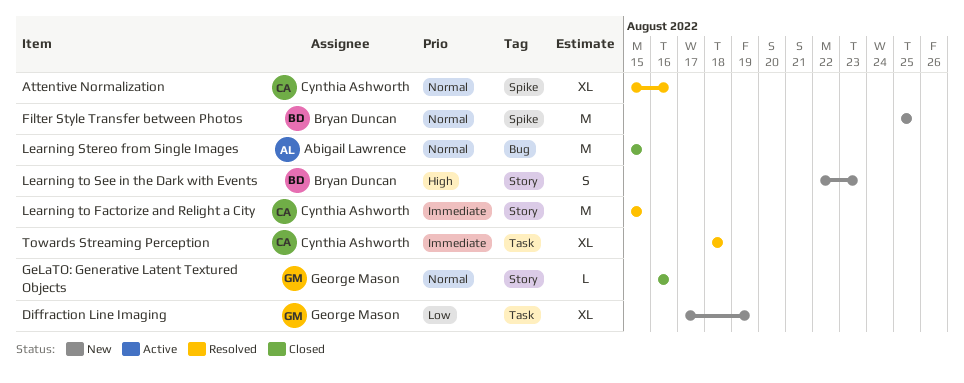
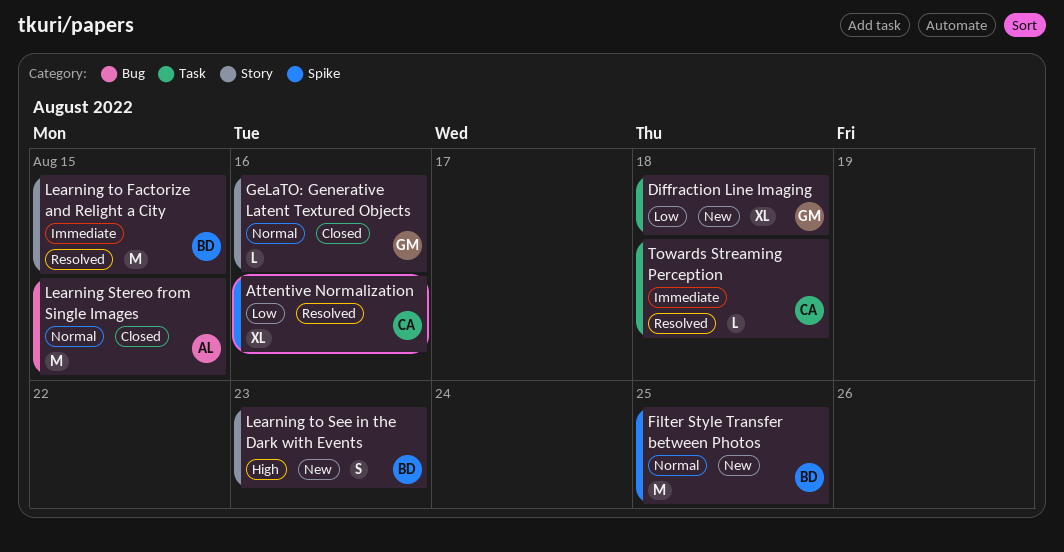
Attentive Normalization, priority: Normal -> Low
Diffraction Line Imaging, due: Aug 19 -> Aug 18
Learning to Factorize and Relight a City, owner: Cynthia Ashworth -> Bryan Duncan
Towards Streaming Perception, estimate: XL -> L

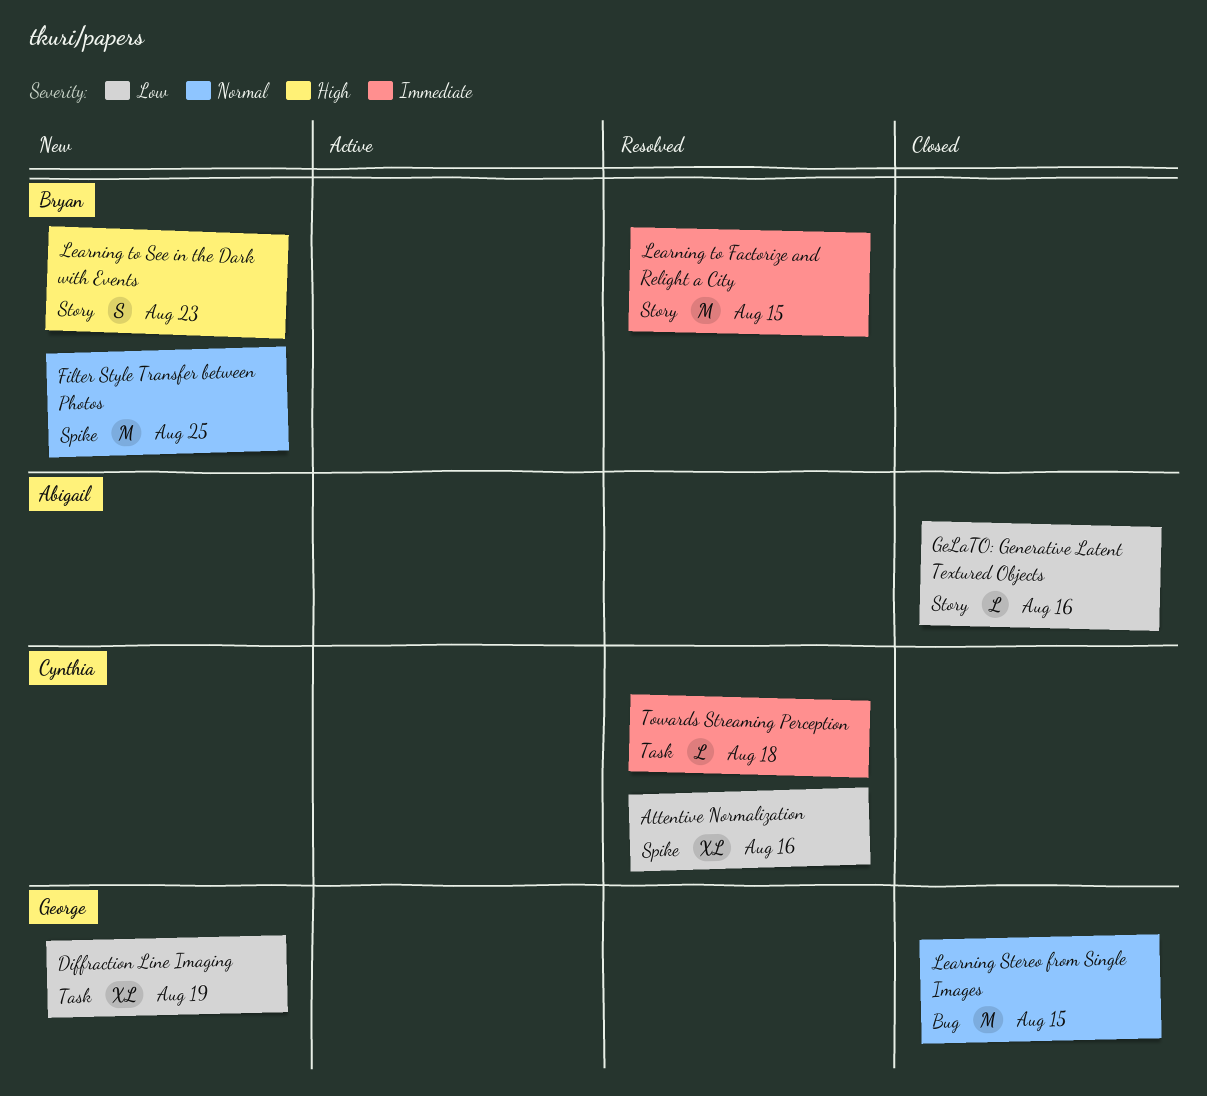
Diffraction Line Imaging, due: Aug 18 -> Aug 19
GeLaTO: Generative Latent Textured Objects, owner: George -> Abigail
GeLaTO: Generative Latent Textured Objects, priority: Normal -> Low
Learning Stereo from Single Images, owner: Abigail -> George

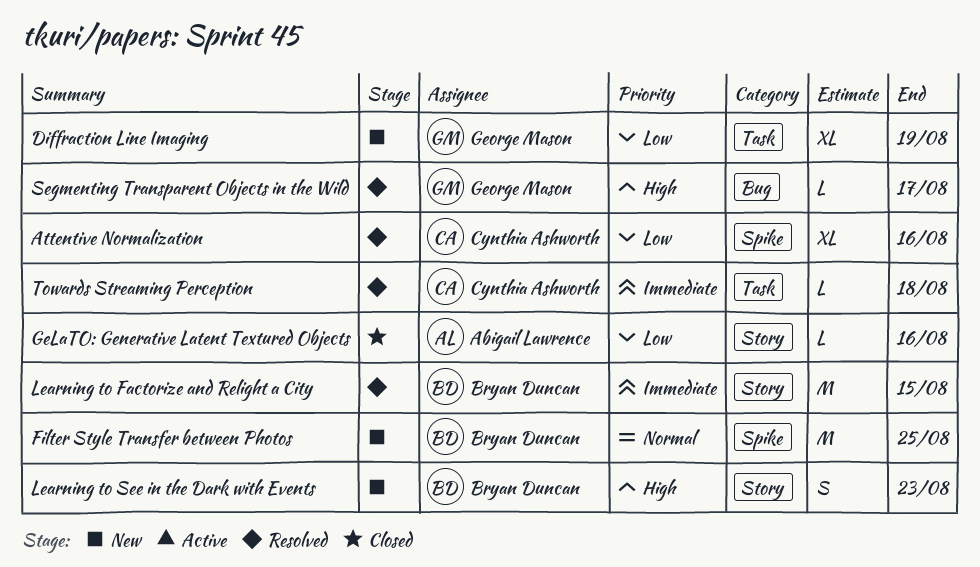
Learning Stereo from Single Images: present -> none
Segmenting Transparent Objects in the Wild: none -> present

